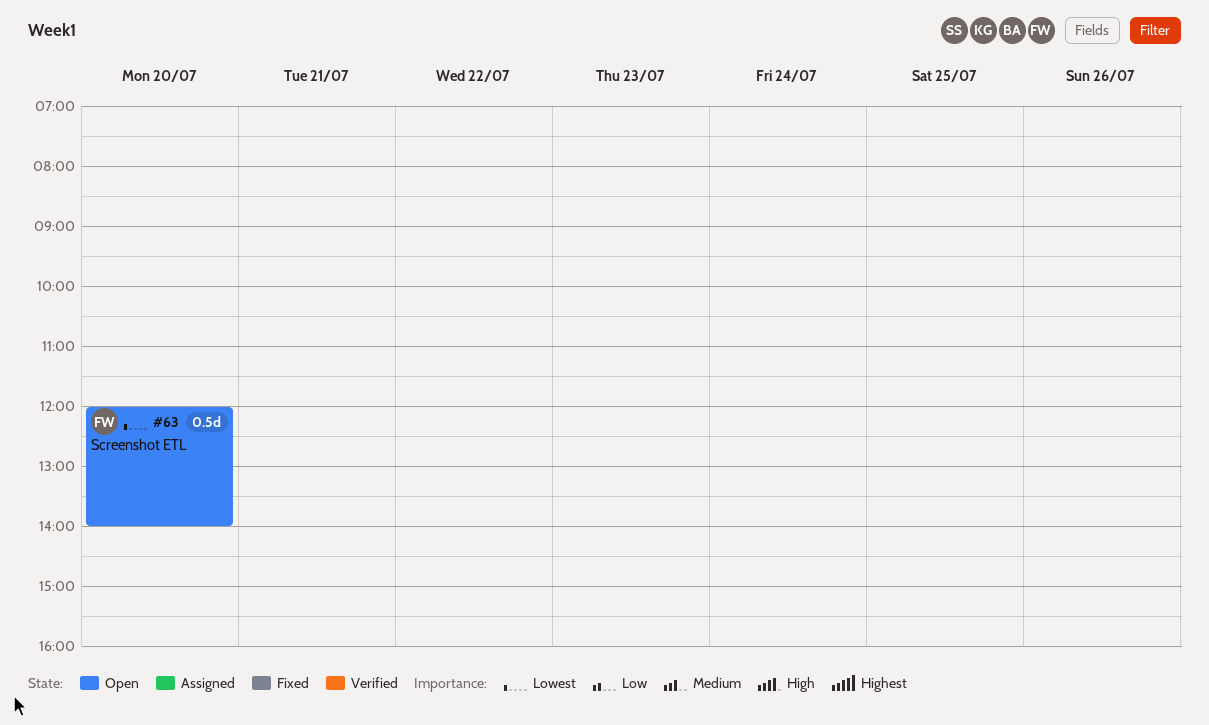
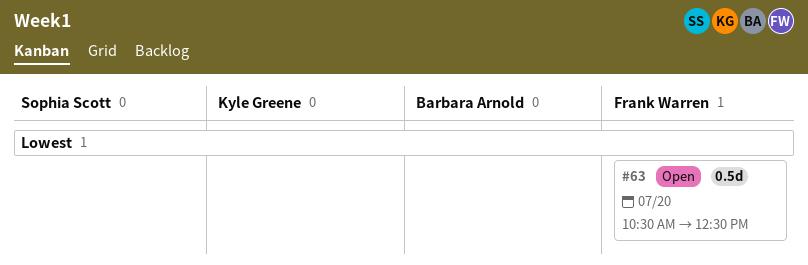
#63, begins: 12:00 -> 10:30
#63, ends: 14:00 -> 12:30

